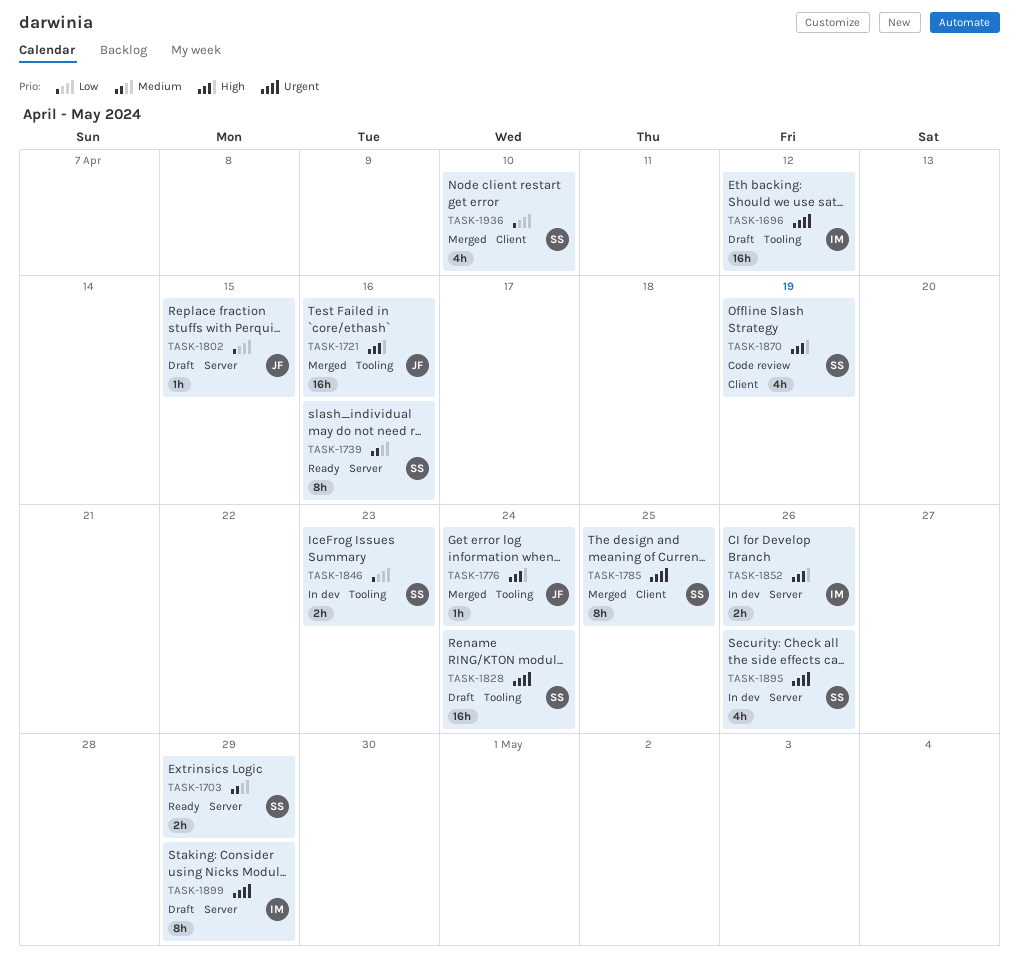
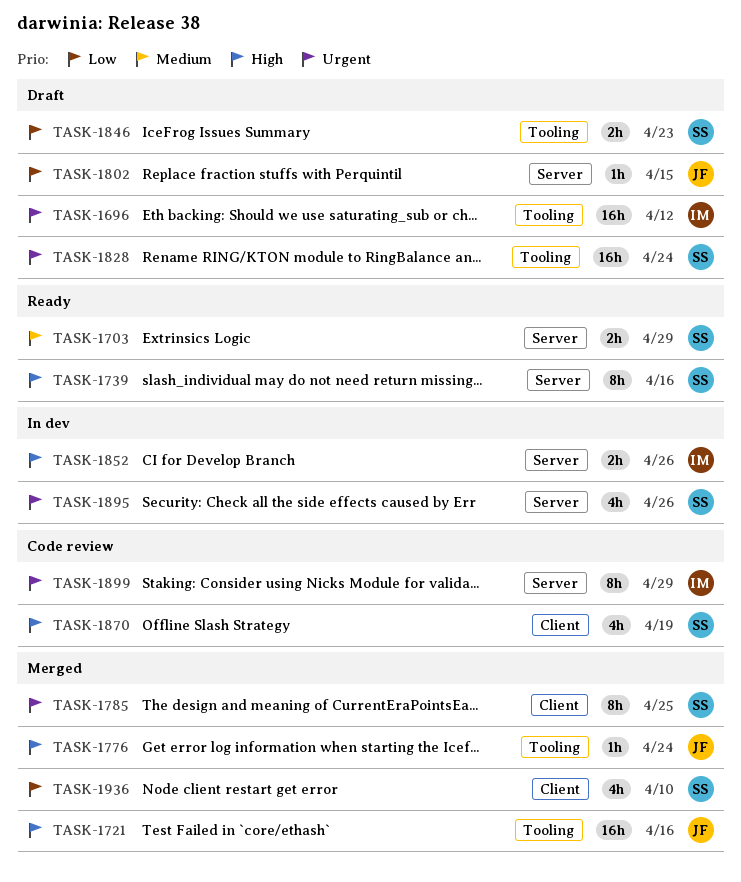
TASK-1739, priority: Medium -> High
TASK-1846, status: In dev -> Draft
TASK-1899, status: Draft -> Code review

